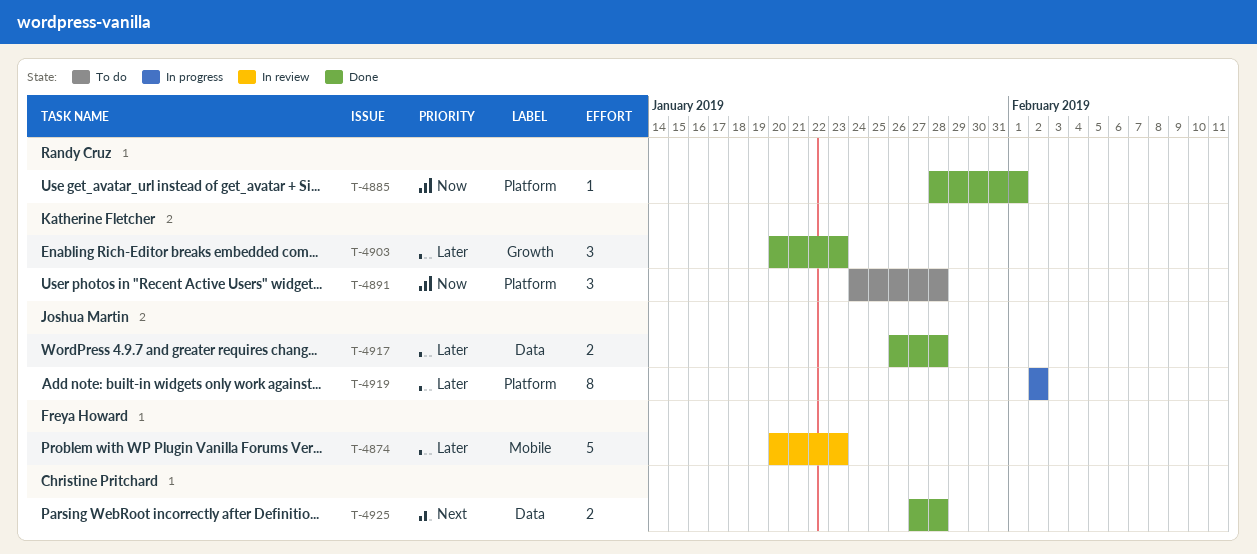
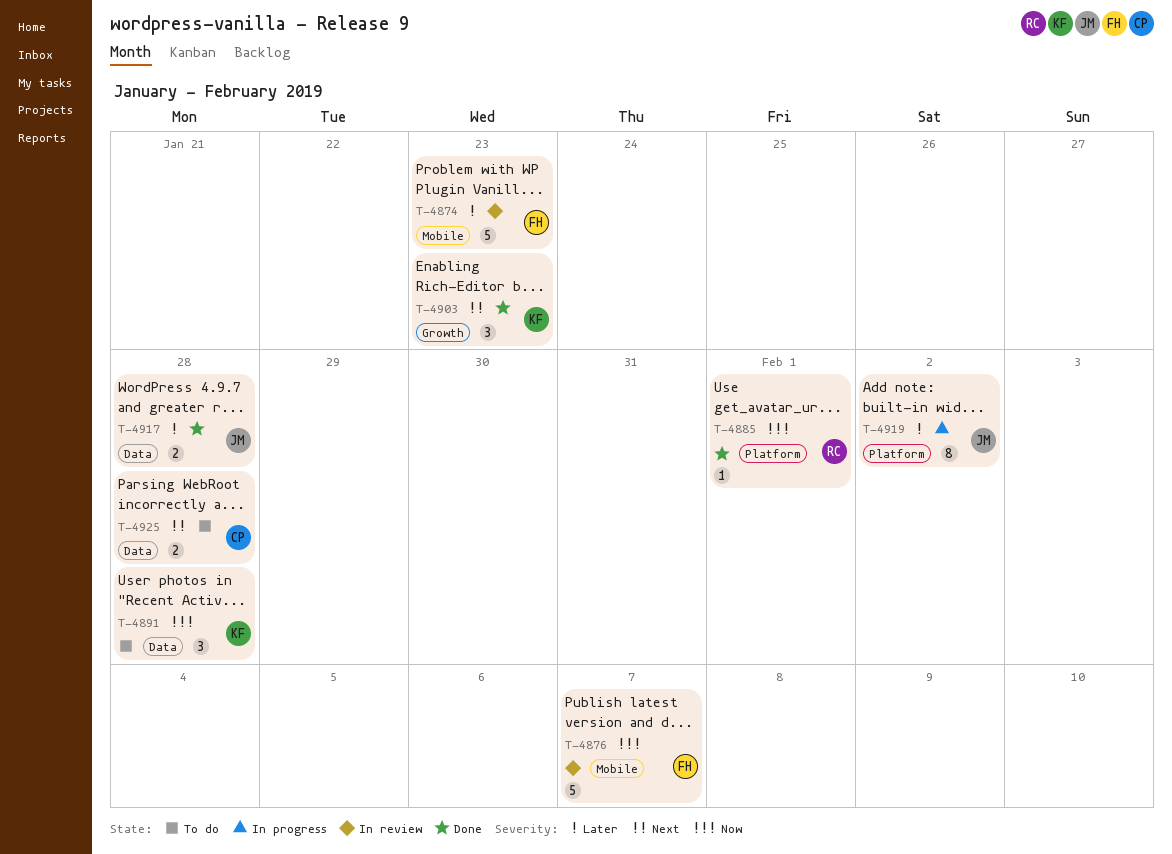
T-4876: none -> present
T-4891, label: Platform -> Data
T-4903, priority: Later -> Next
T-4925, status: Done -> To do

